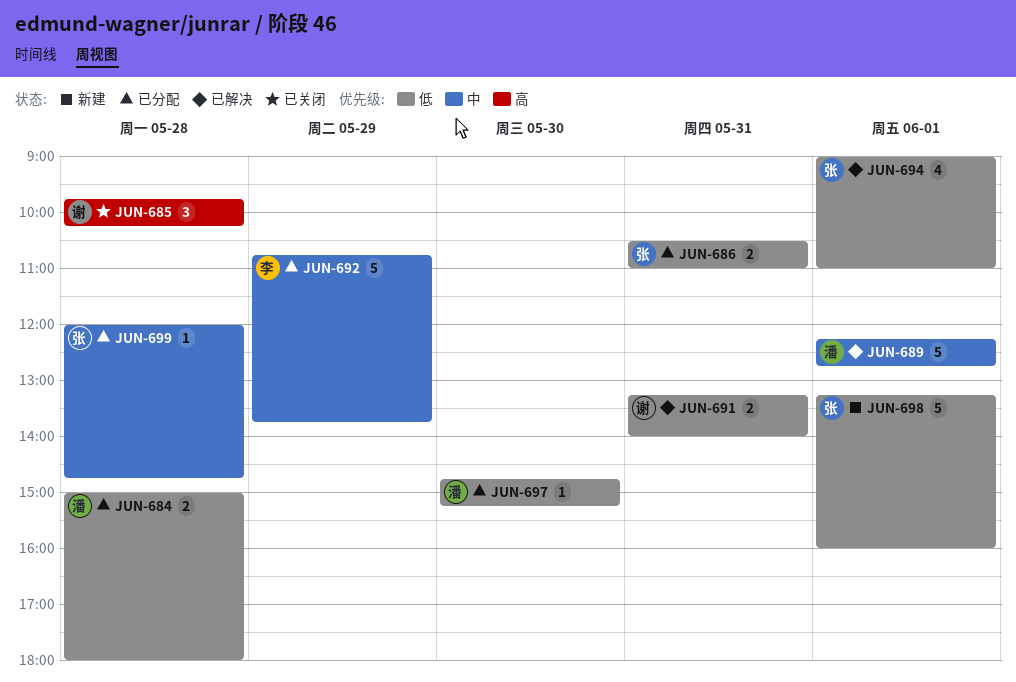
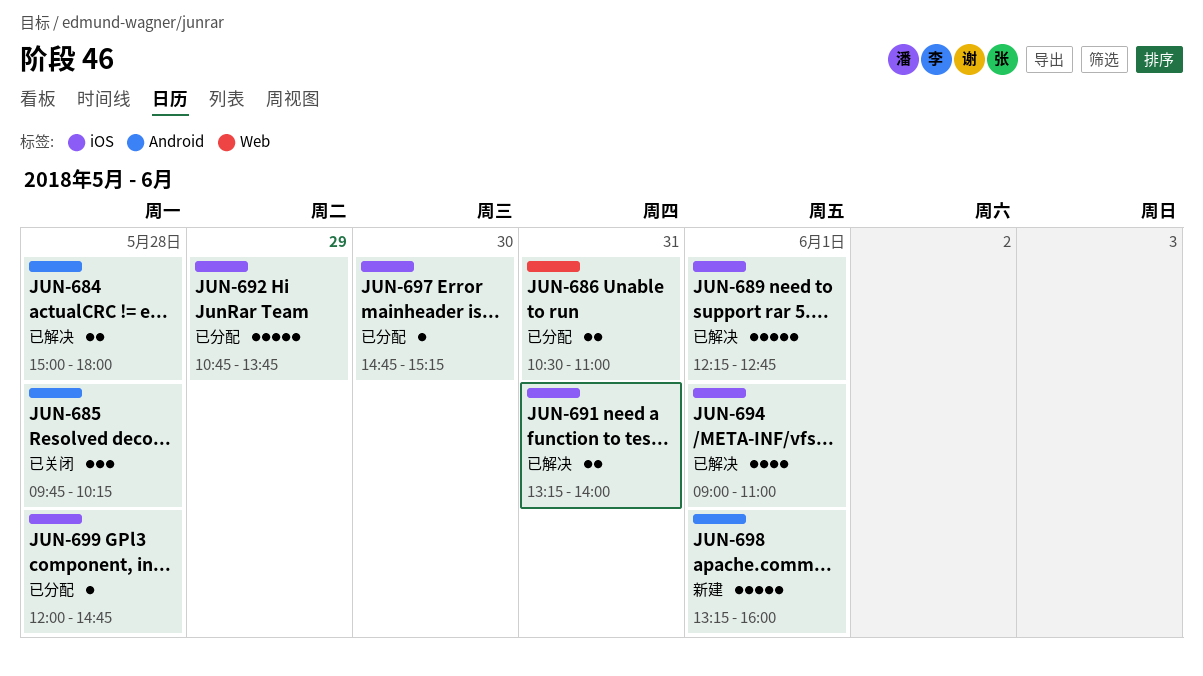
JUN-684, status: 已分配 -> 已解决

